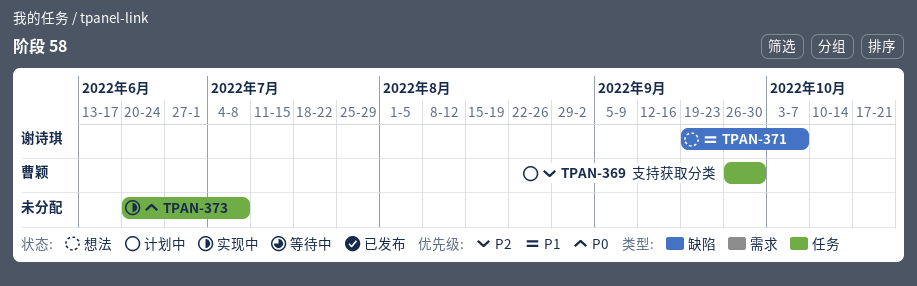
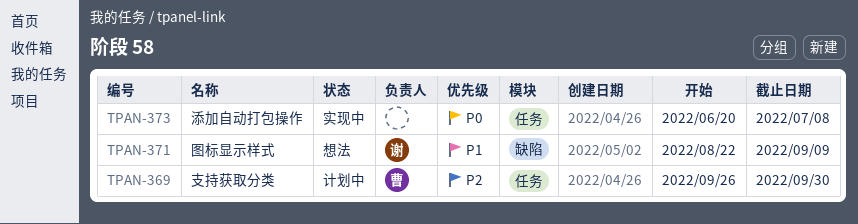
TPAN-371, start: Sep 19 -> Aug 22
TPAN-371, due: Oct 7 -> Sep 9

